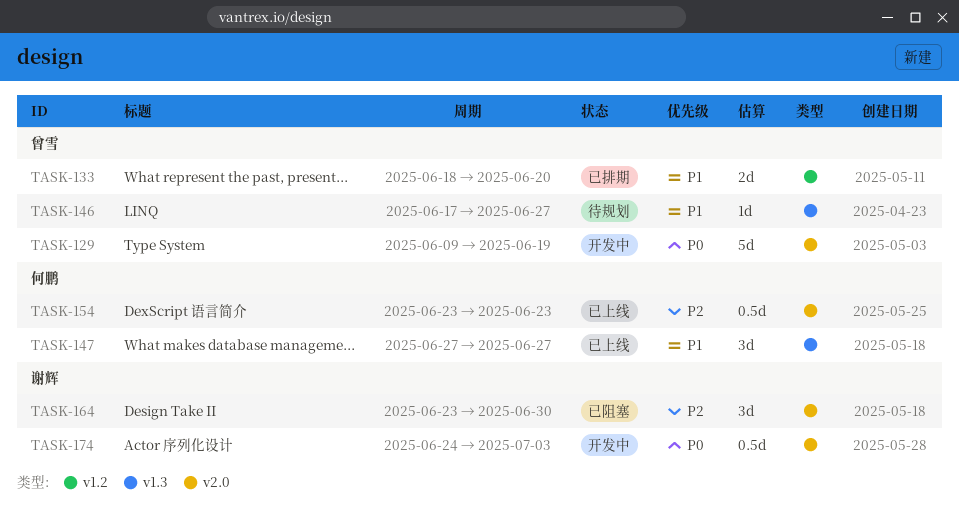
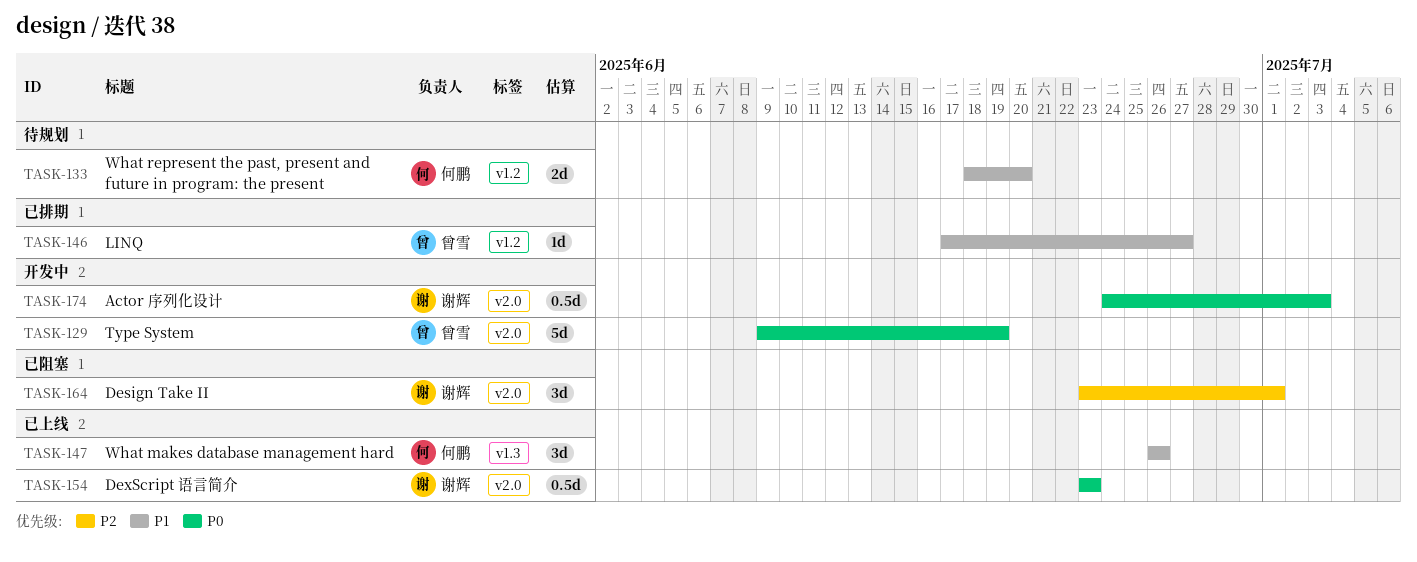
TASK-133, status: 已排期 -> 待规划
TASK-133, owner: 曾雪 -> 何鹏
TASK-146, status: 待规划 -> 已排期
TASK-146, label: v1.3 -> v1.2
TASK-147, start: Jun 27 -> Jun 26
TASK-147, due: Jun 27 -> Jun 26
TASK-154, owner: 何鹏 -> 谢辉
TASK-154, priority: P2 -> P0
TASK-164, due: Jun 30 -> Jul 1

